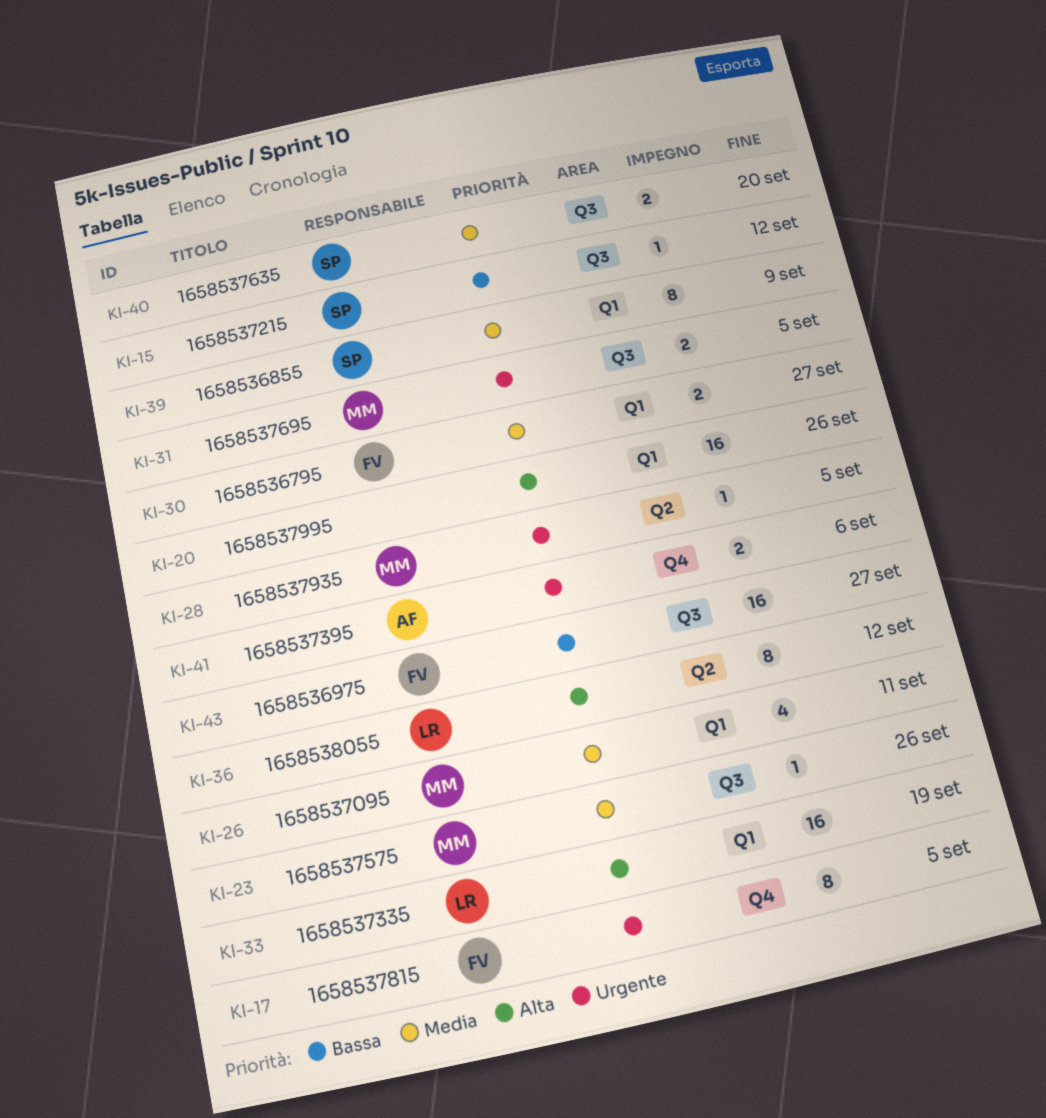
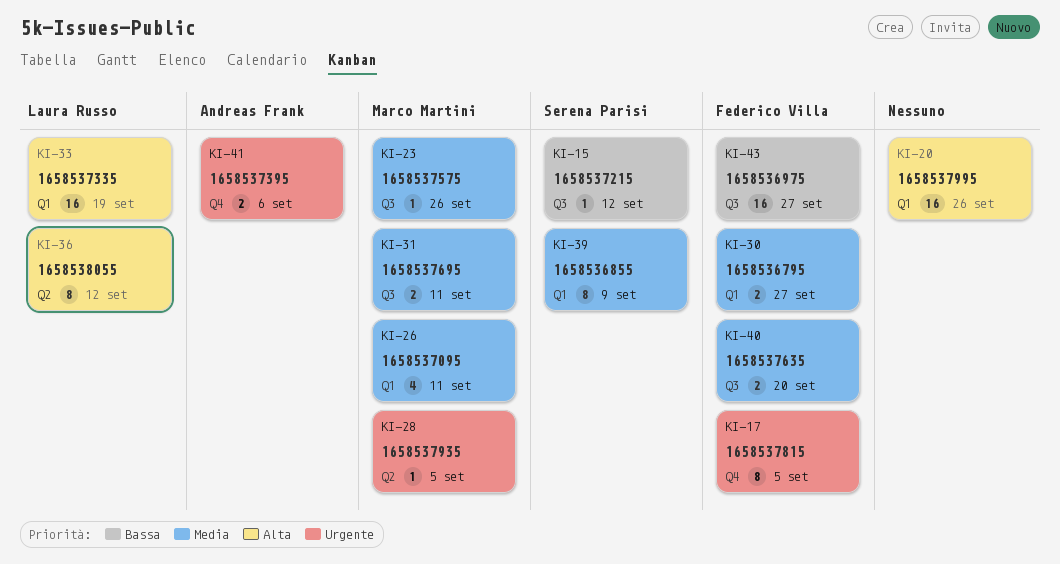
KI-31, priority: Urgente -> Media
KI-31, due: Sep 5 -> Sep 11
KI-40, owner: Serena Parisi -> Federico Villa

